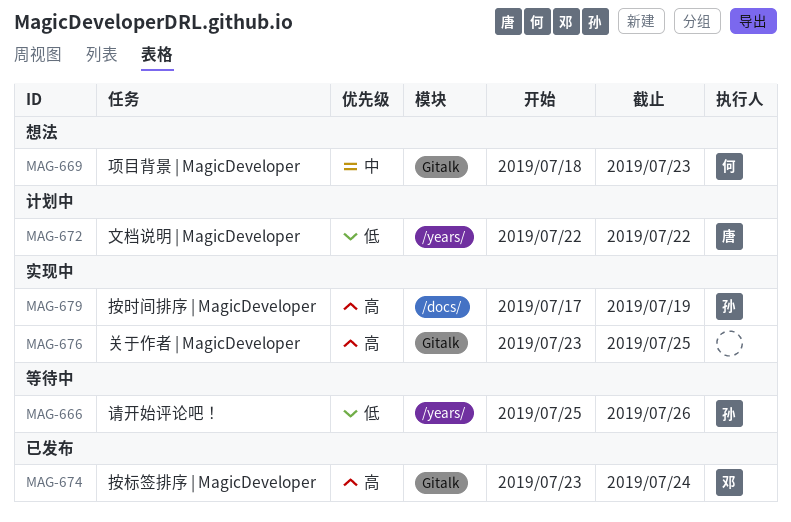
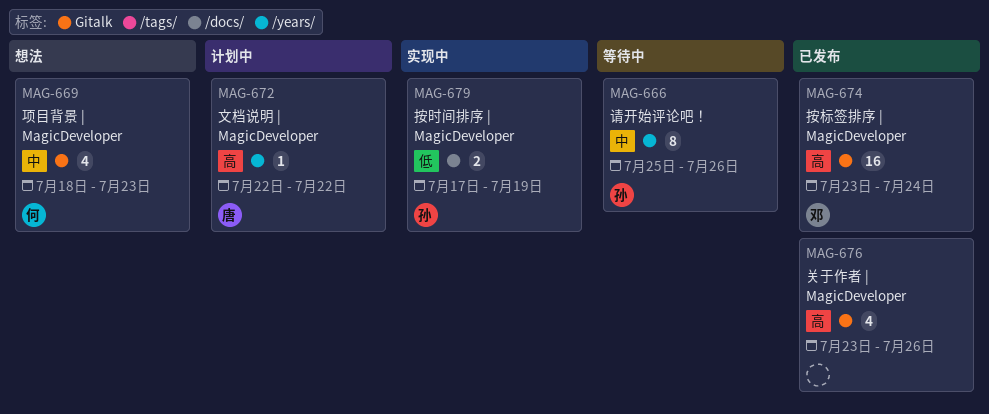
MAG-666, priority: 低 -> 中
MAG-672, priority: 低 -> 高
MAG-676, status: 实现中 -> 已发布
MAG-676, due: Jul 25 -> Jul 26
MAG-679, priority: 高 -> 低

